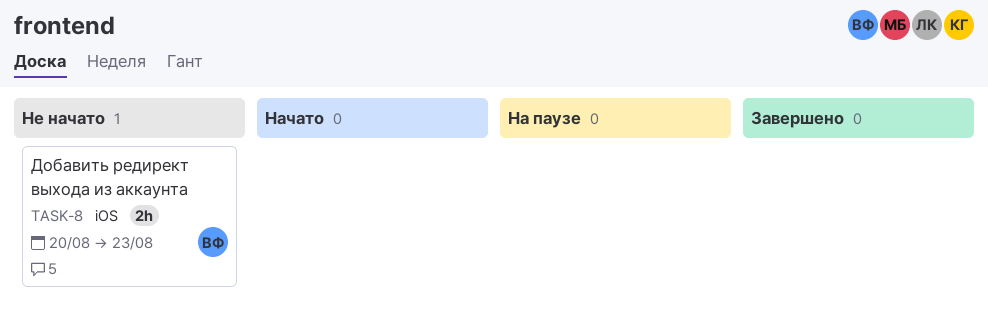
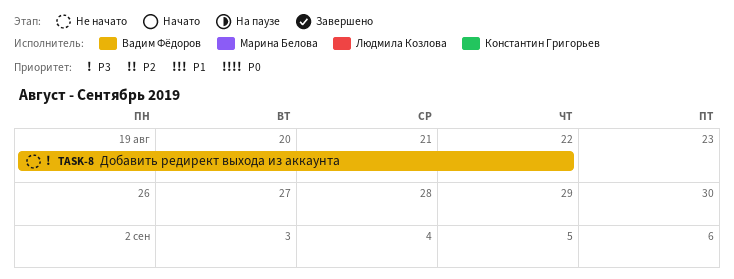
TASK-8, start: Aug 20 -> Aug 19
TASK-8, due: Aug 23 -> Aug 22

